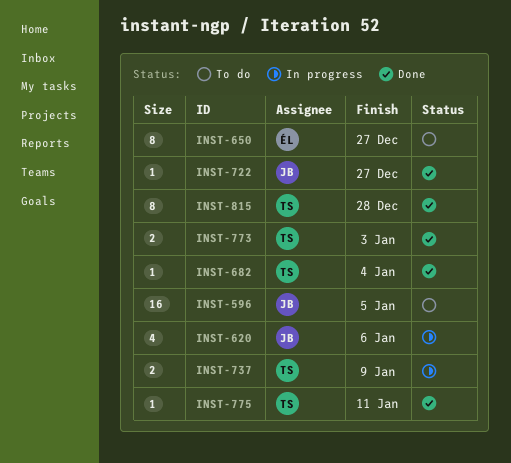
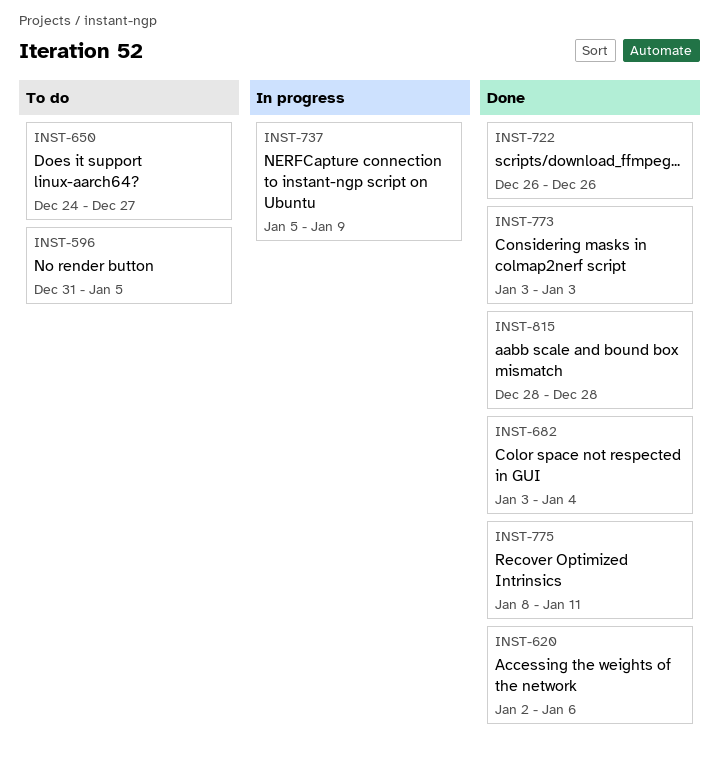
INST-620, status: In progress -> Done
INST-722, due: Dec 27 -> Dec 26

